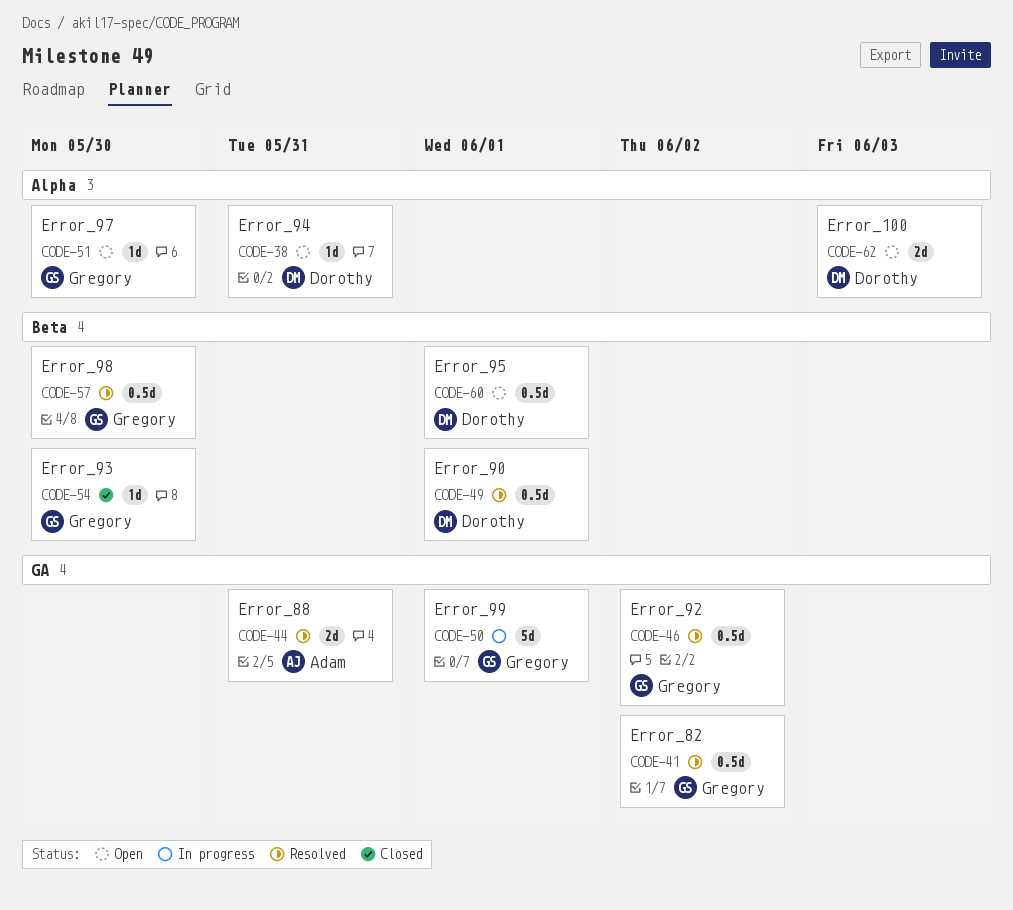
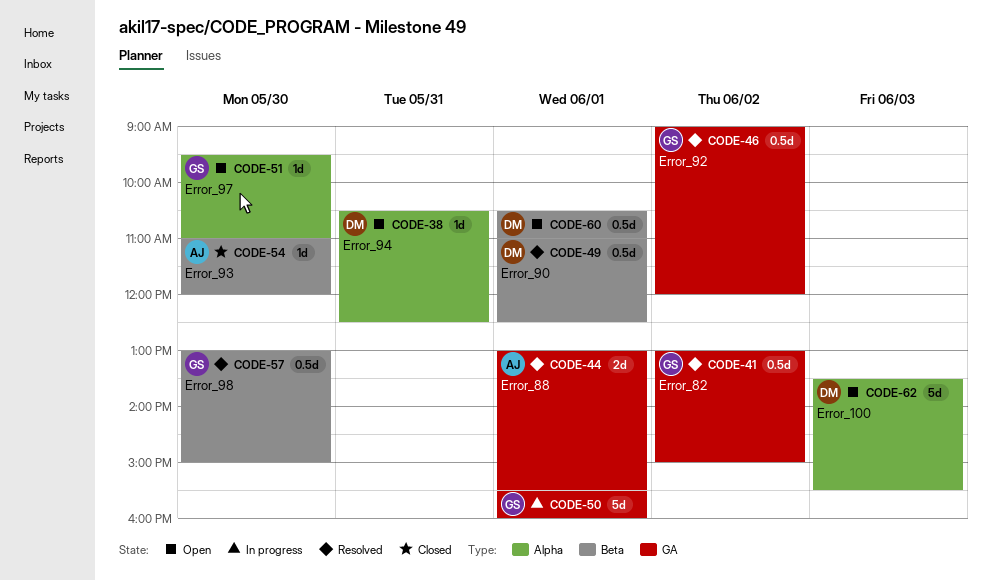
CODE-44, day: May 31 -> Jun 1
CODE-54, owner: Gregory -> Adam
CODE-62, estimate: 2d -> 5d

